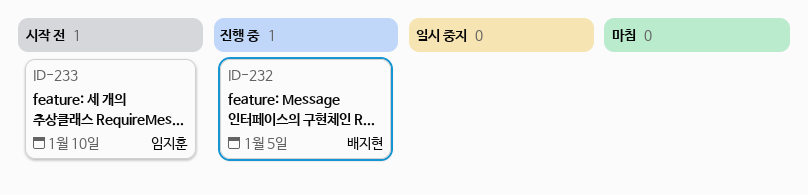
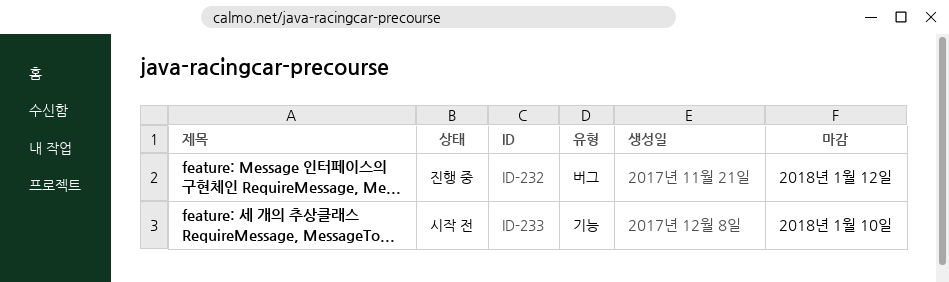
ID-232, due: Jan 5 -> Jan 12

